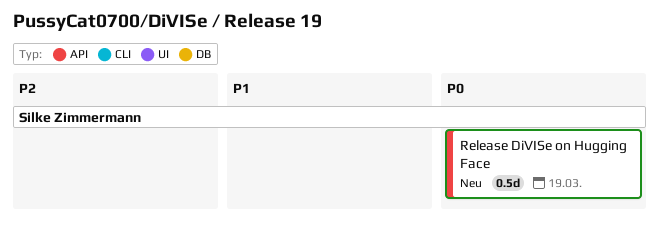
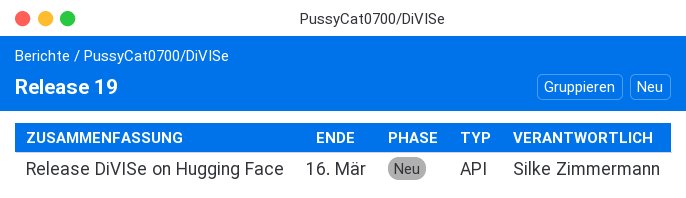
Release DiVISe on Hugging Face, due: Mar 19 -> Mar 16

